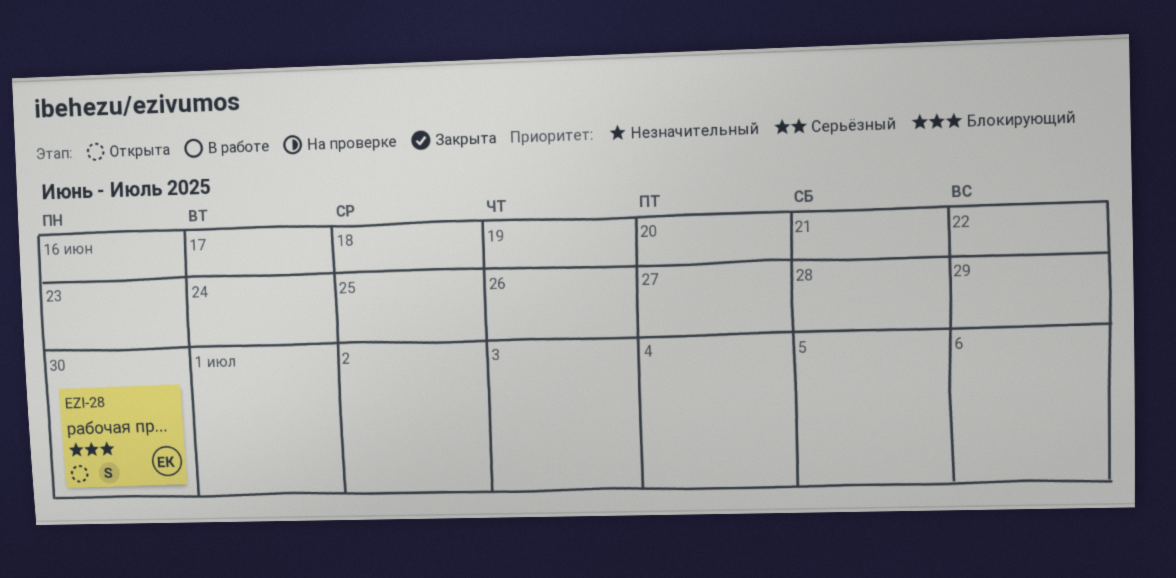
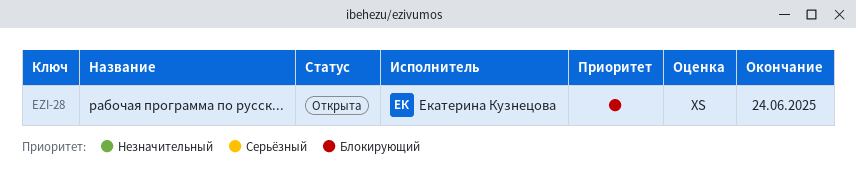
EZI-28, estimate: S -> XS
EZI-28, due: Jun 30 -> Jun 24

